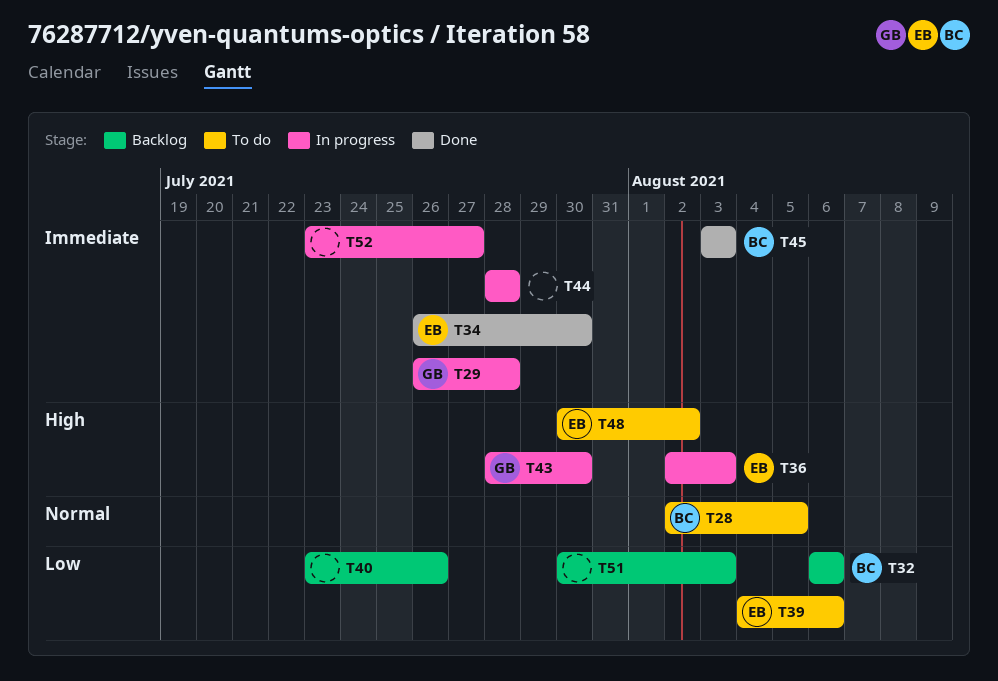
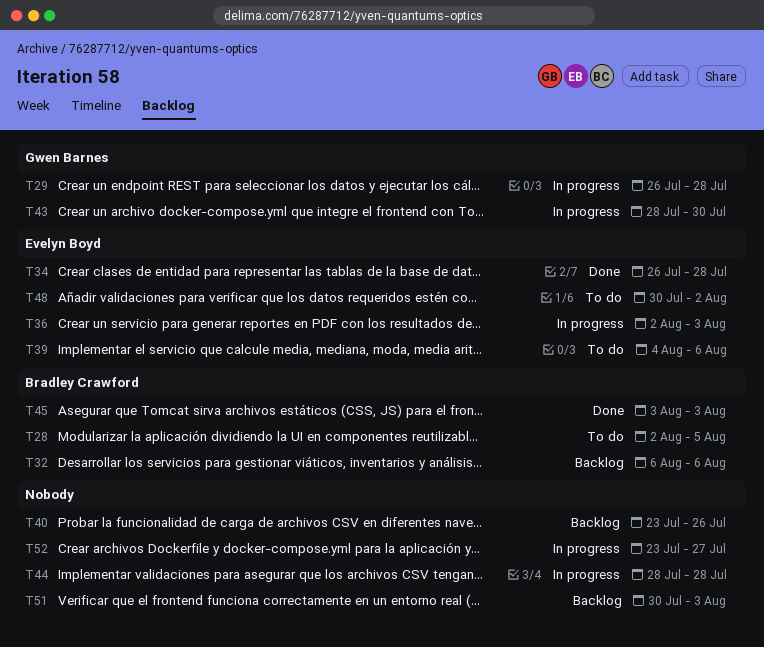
T34, due: Jul 30 -> Jul 28

